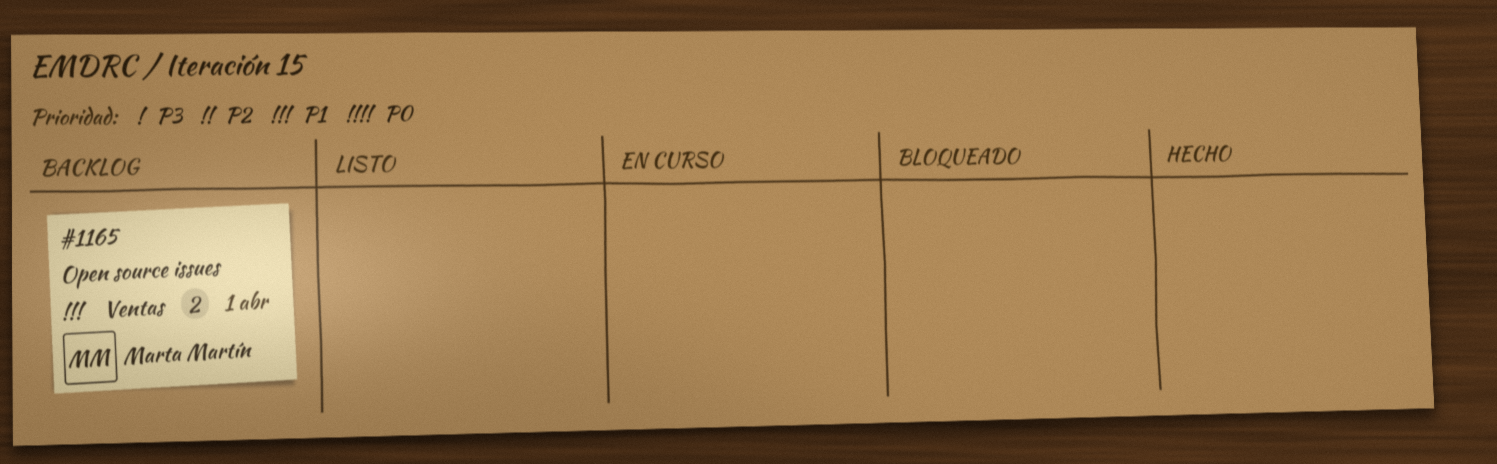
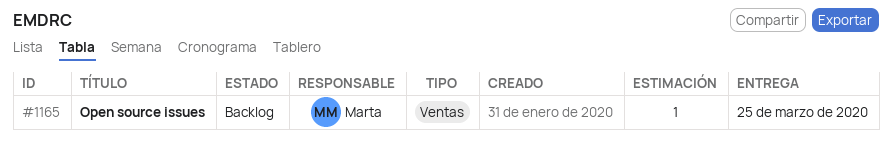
#1165, estimate: 2 -> 1
#1165, due: Apr 1 -> Mar 25

